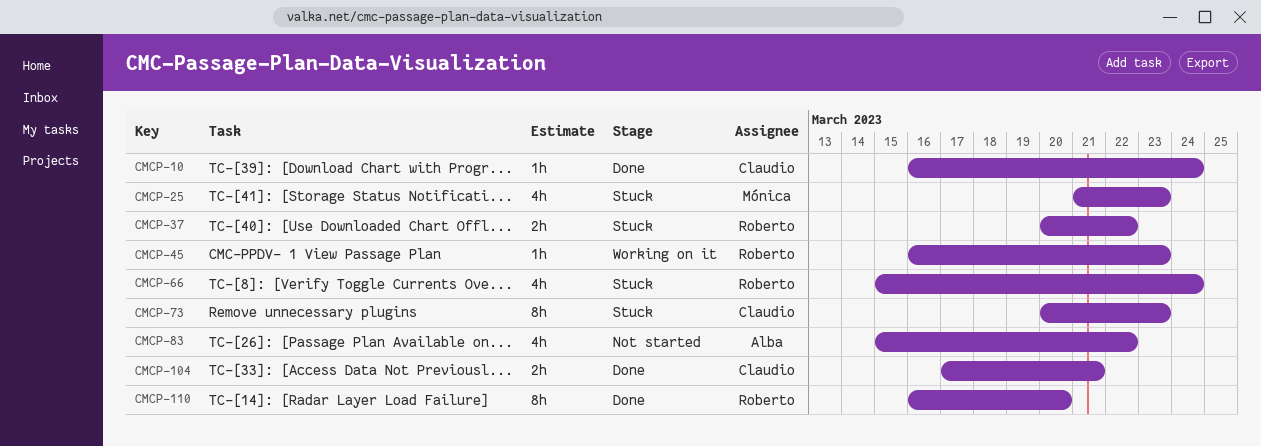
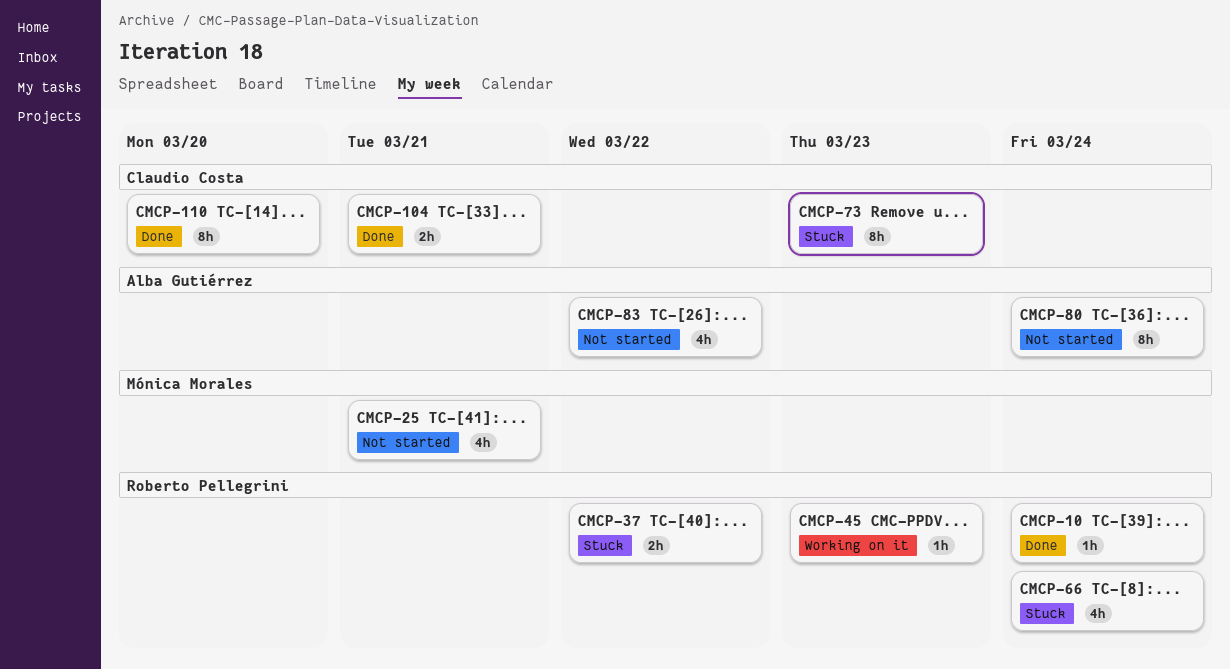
CMCP-10, owner: Claudio Costa -> Roberto Pellegrini
CMCP-25, status: Stuck -> Not started
CMCP-25, due: Mar 23 -> Mar 21
CMCP-80: none -> present
CMCP-110, owner: Roberto Pellegrini -> Claudio Costa

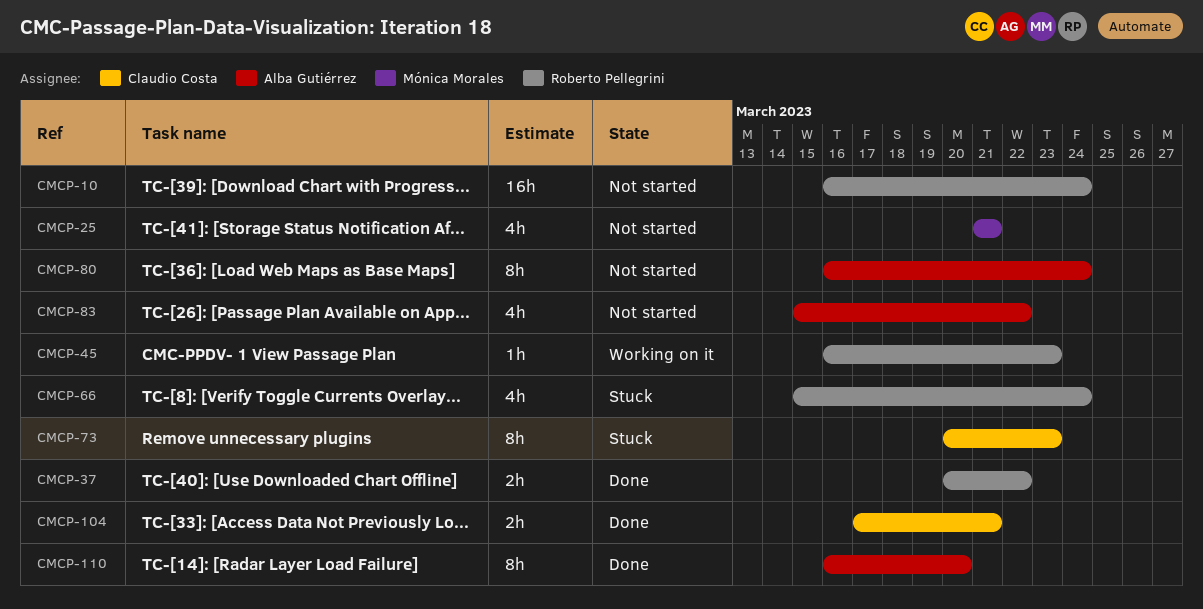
CMCP-10, status: Done -> Not started
CMCP-10, estimate: 1h -> 16h
CMCP-37, status: Stuck -> Done
CMCP-110, owner: Claudio Costa -> Alba Gutiérrez

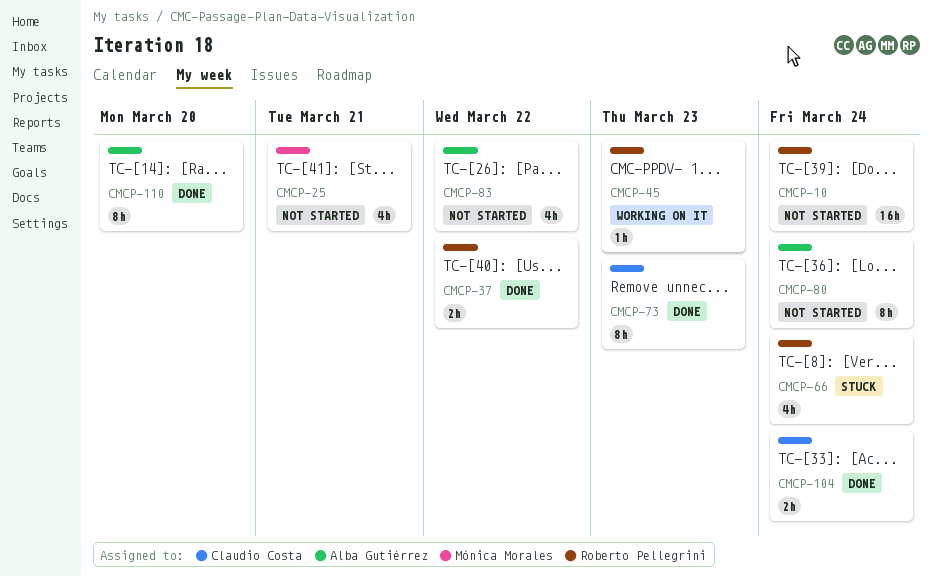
CMCP-73, status: Stuck -> Done
CMCP-104, due: Mar 21 -> Mar 24

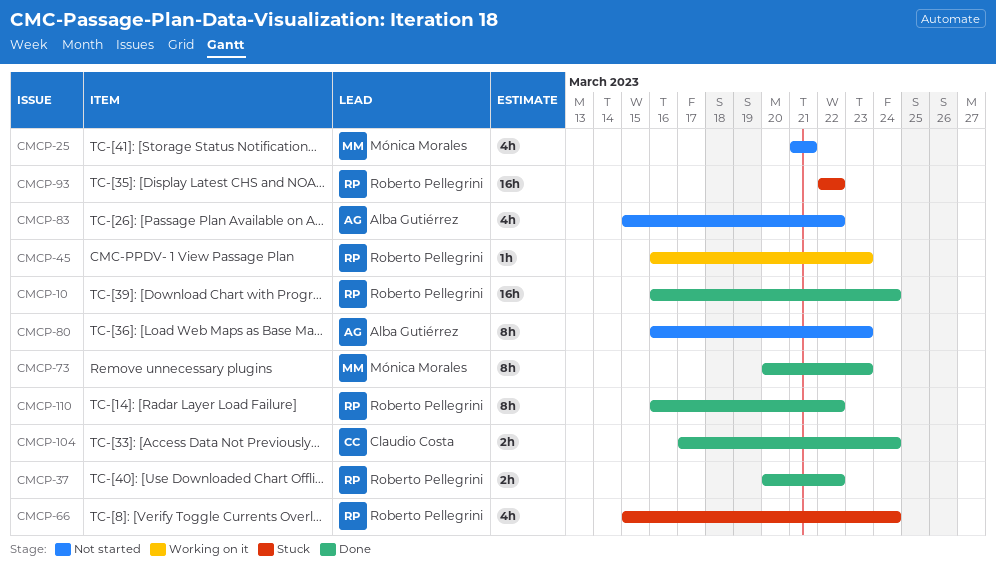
CMCP-10, status: Not started -> Done
CMCP-73, owner: Claudio Costa -> Mónica Morales
CMCP-80, due: Mar 24 -> Mar 23
CMCP-93: none -> present
CMCP-110, owner: Alba Gutiérrez -> Roberto Pellegrini
CMCP-110, due: Mar 20 -> Mar 22

